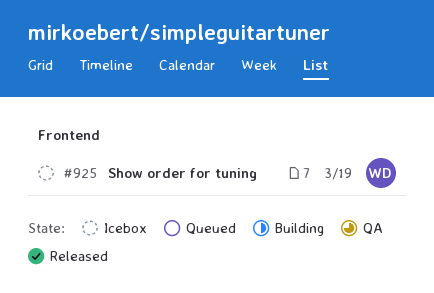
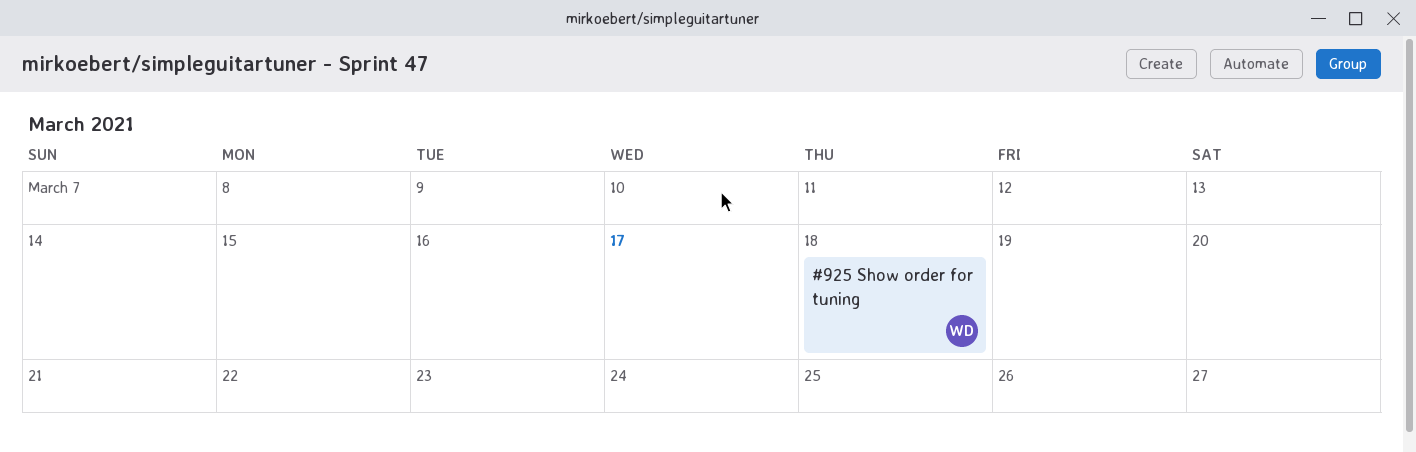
#925, due: Mar 19 -> Mar 18

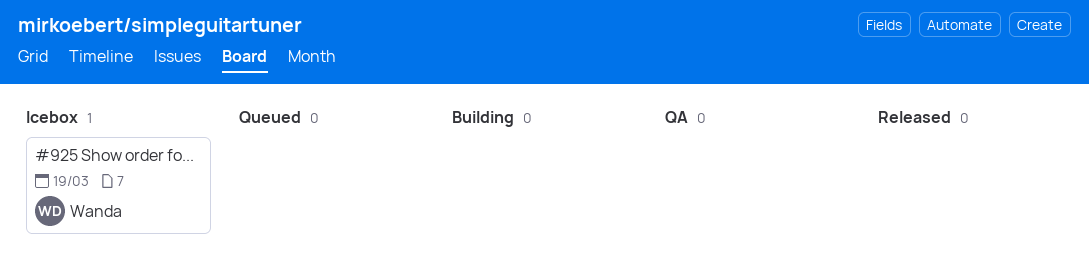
#925, due: Mar 18 -> Mar 19

